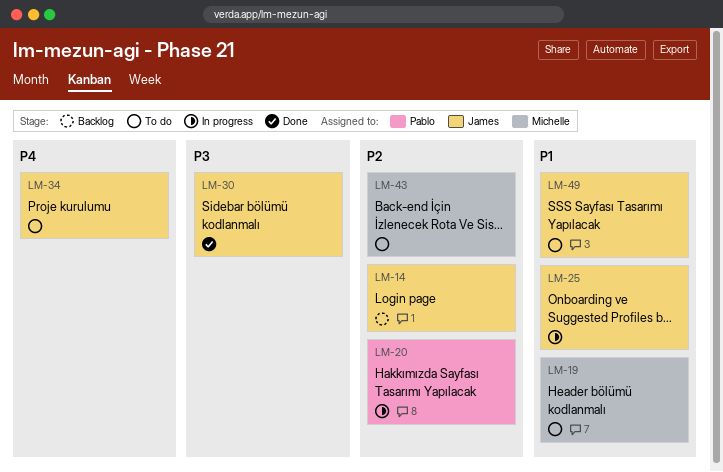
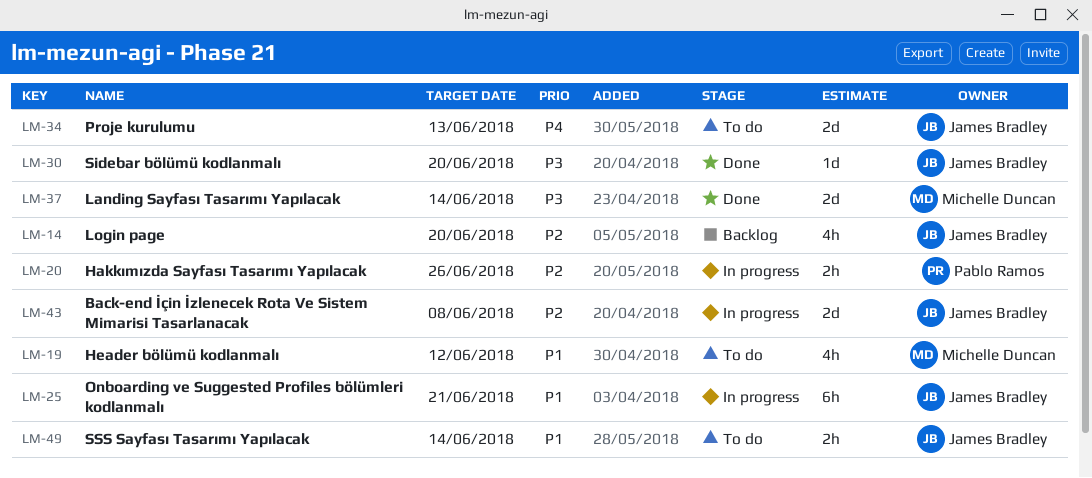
LM-37: none -> present
LM-43, status: To do -> In progress
LM-43, owner: Michelle Duncan -> James Bradley

